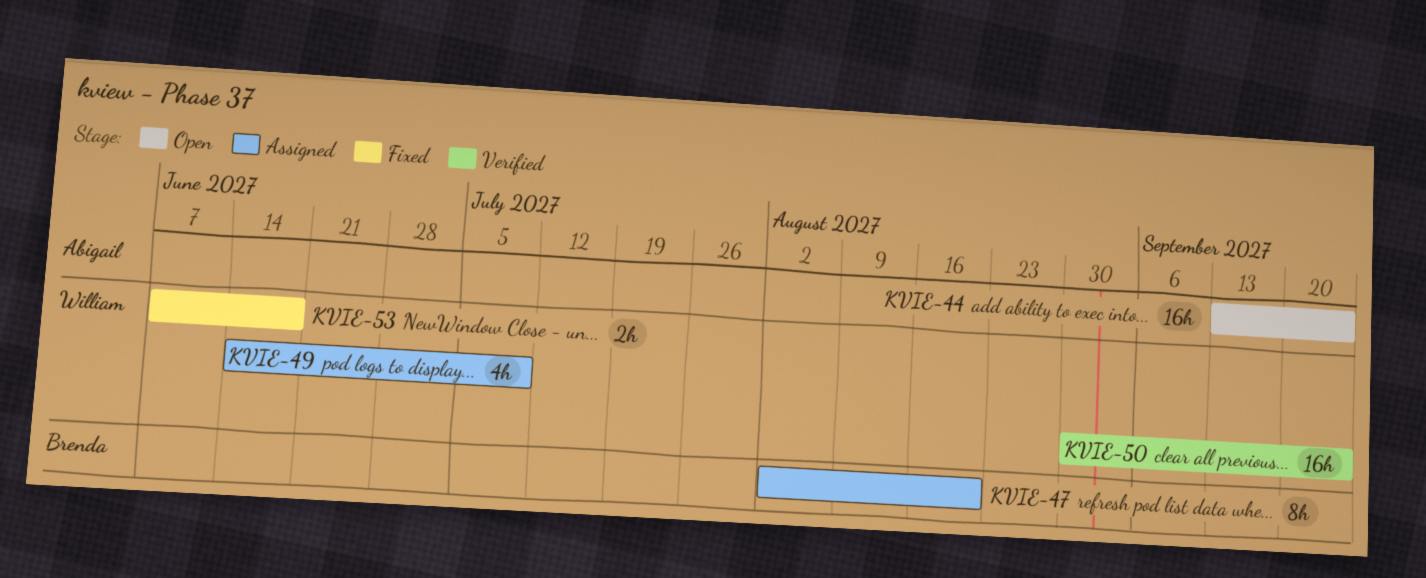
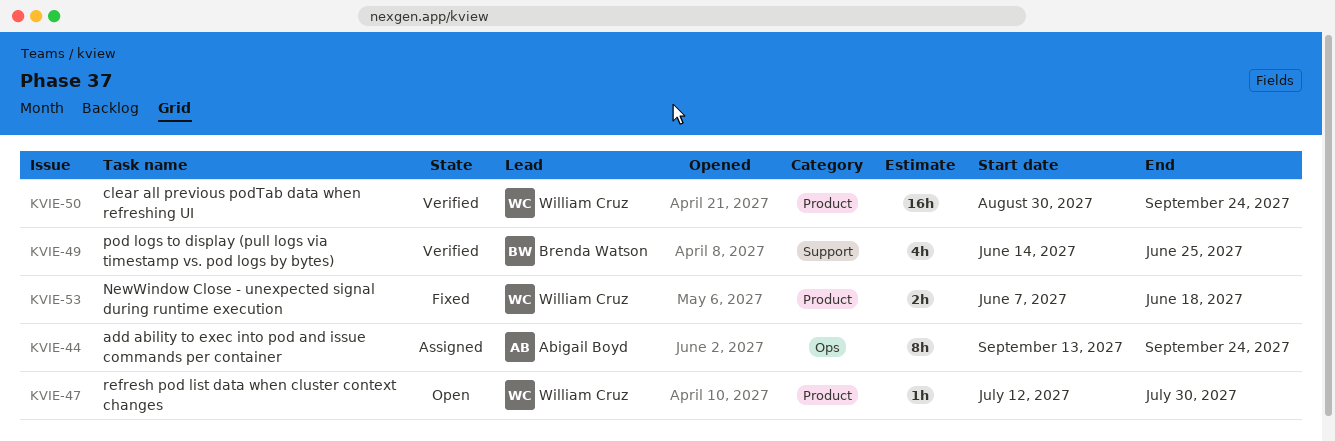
KVIE-44, status: Open -> Assigned
KVIE-44, estimate: 16h -> 8h
KVIE-47, status: Assigned -> Open
KVIE-47, owner: Brenda Watson -> William Cruz
KVIE-47, estimate: 8h -> 1h
KVIE-47, start: Aug 2 -> Jul 12
KVIE-47, due: Aug 20 -> Jul 30
KVIE-49, status: Assigned -> Verified
KVIE-49, owner: William Cruz -> Brenda Watson
KVIE-49, due: Jul 9 -> Jun 25

